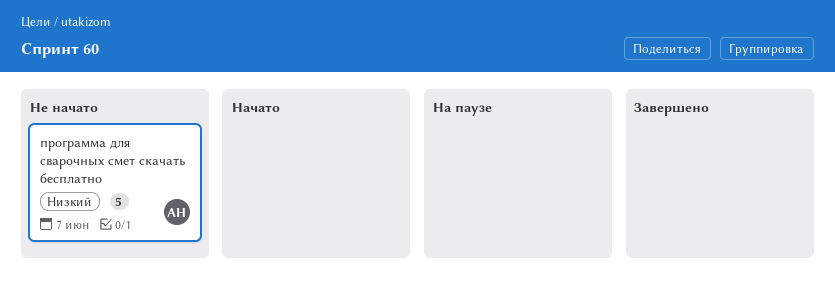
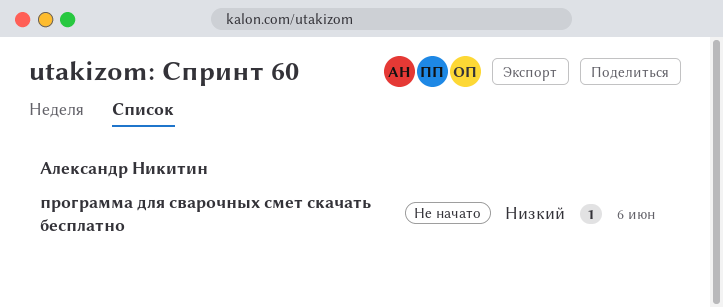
программа для сварочных смет скачать бесплатно, estimate: 5 -> 1
программа для сварочных смет скачать бесплатно, due: Jun 7 -> Jun 6

